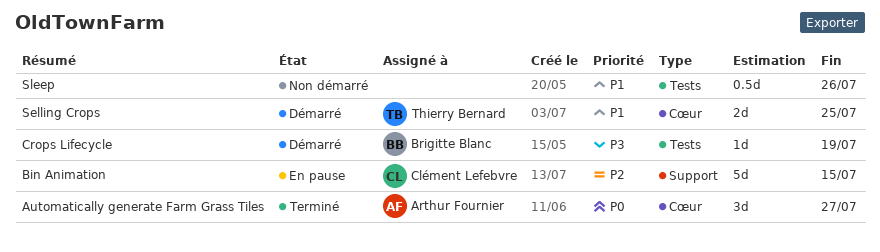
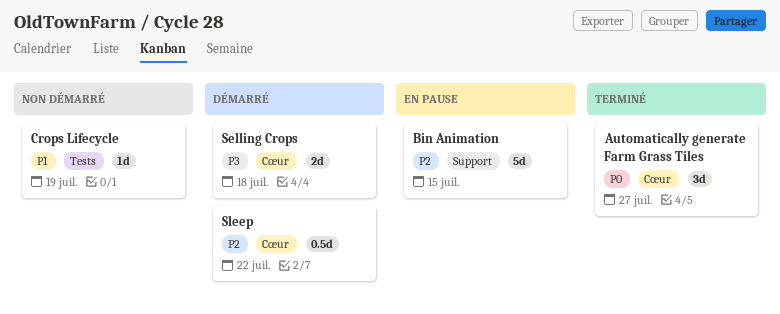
Crops Lifecycle, status: Démarré -> Non démarré
Crops Lifecycle, priority: P3 -> P1
Selling Crops, priority: P1 -> P3
Selling Crops, due: Jul 25 -> Jul 18
Sleep, status: Non démarré -> Démarré
Sleep, priority: P1 -> P2
Sleep, label: Tests -> Cœur
Sleep, due: Jul 26 -> Jul 22

